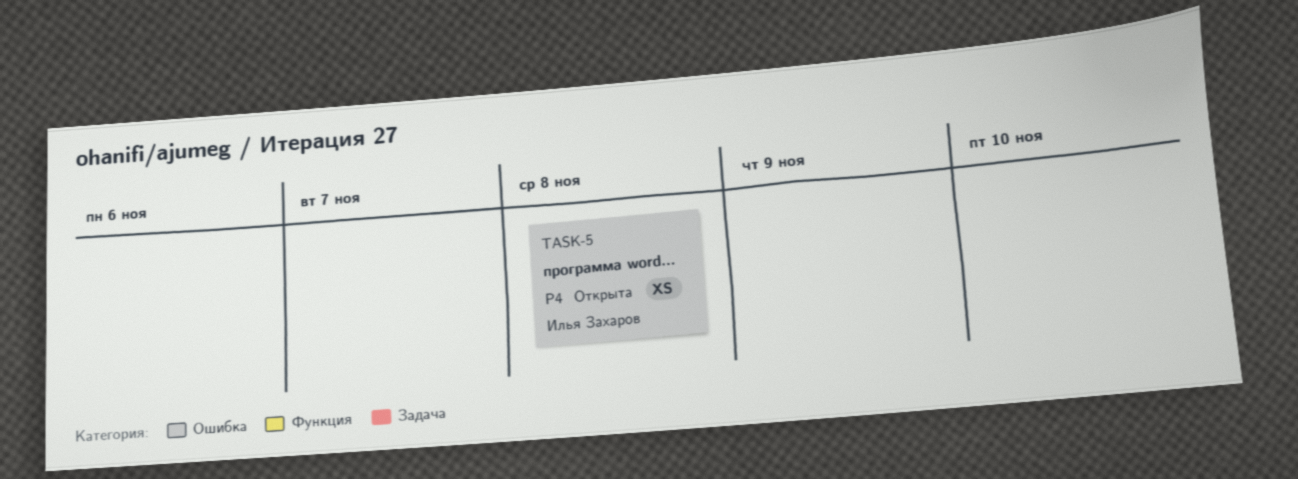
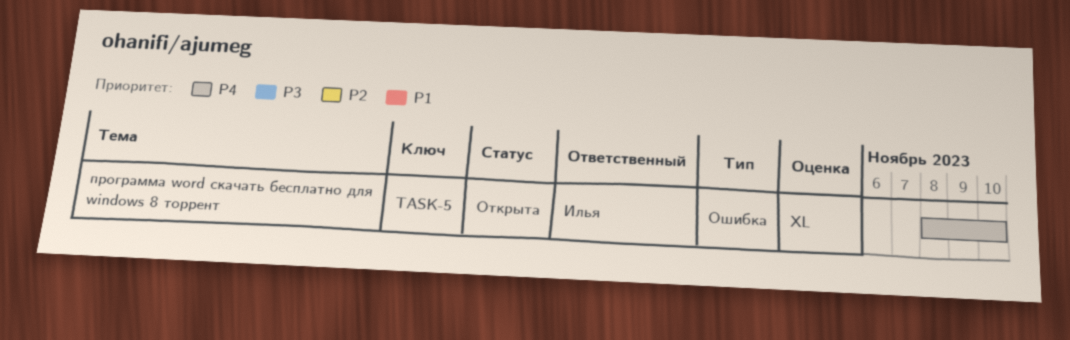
TASK-5, estimate: XS -> XL
TASK-5, due: Nov 8 -> Nov 10

